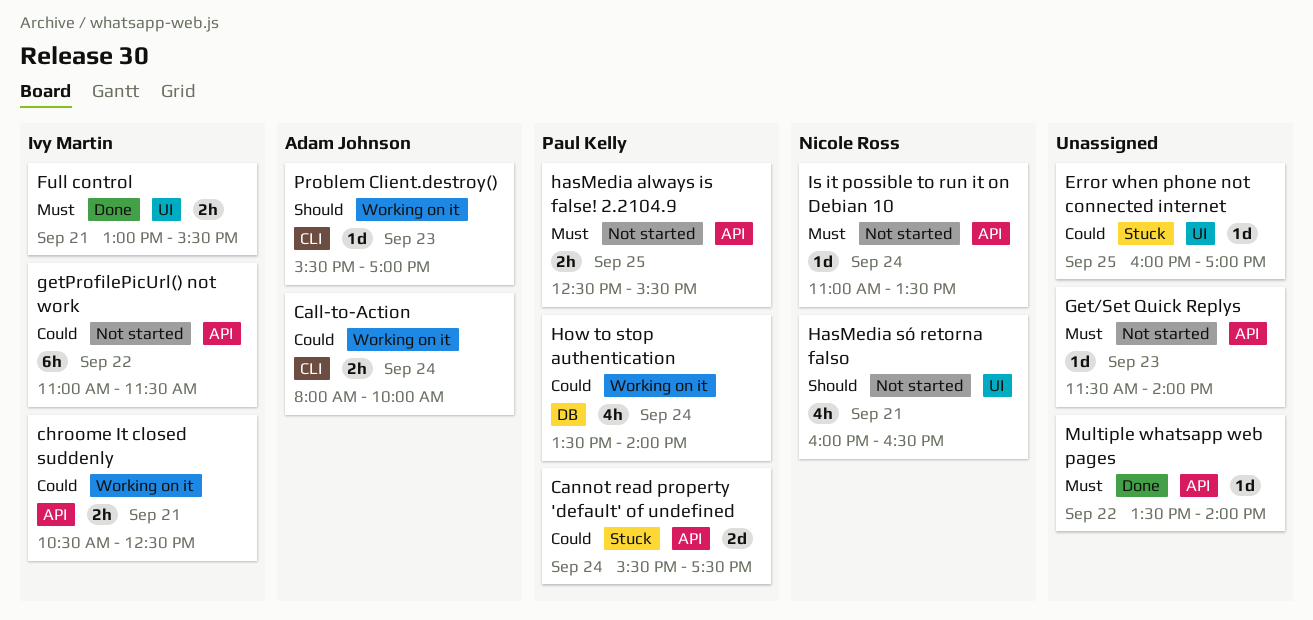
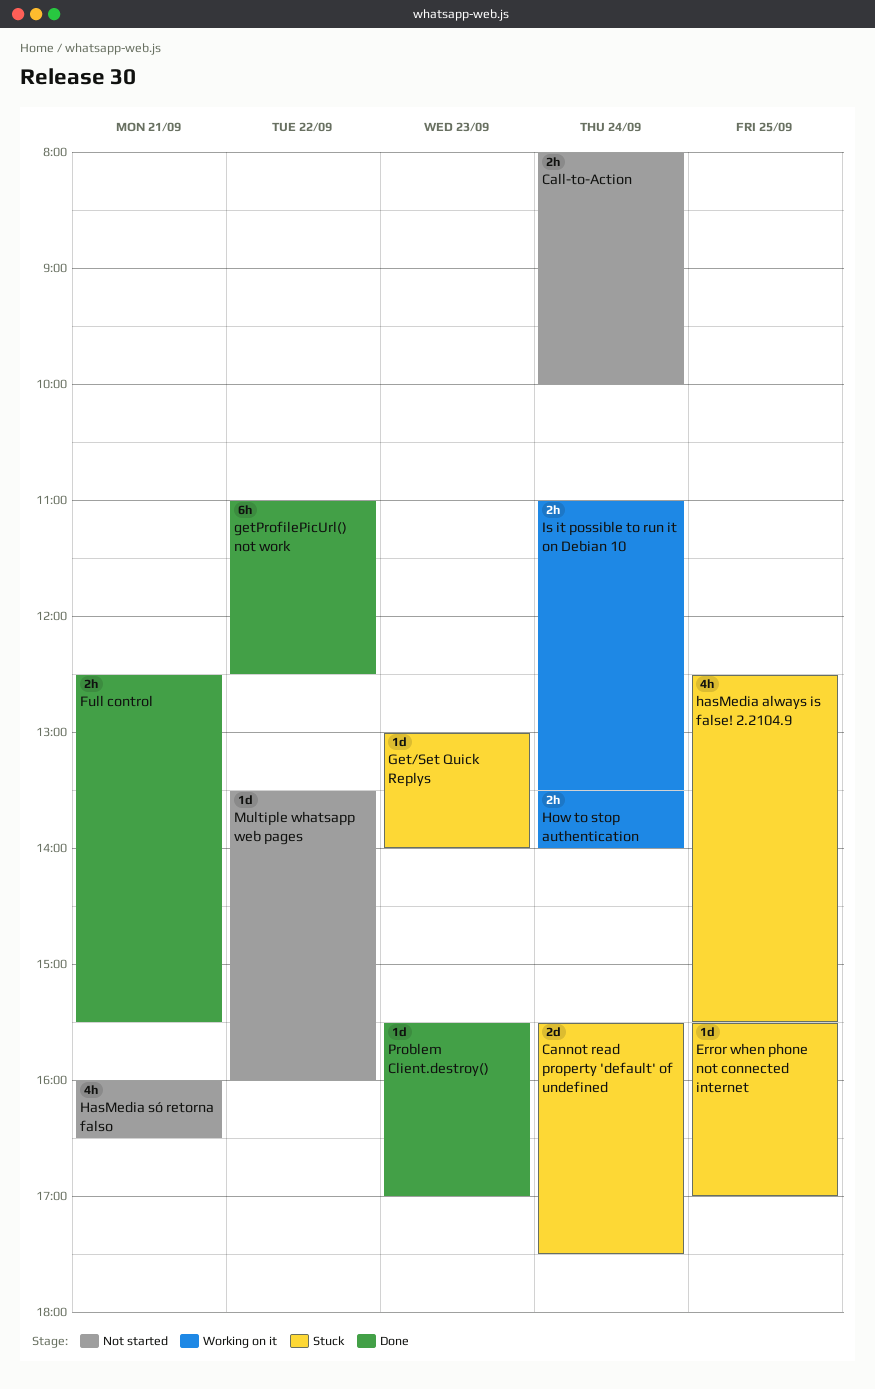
Call-to-Action, status: Working on it -> Not started
chroome It closed suddenly: present -> none
Error when phone not connected internet, begins: 16:00 -> 15:30
Full control, begins: 13:00 -> 12:30
Get/Set Quick Replys, status: Not started -> Stuck
Get/Set Quick Replys, begins: 11:30 -> 13:00
getProfilePicUrl() not work, status: Not started -> Done
getProfilePicUrl() not work, ends: 11:30 -> 12:30
hasMedia always is false! 2.2104.9, status: Not started -> Stuck
hasMedia always is false! 2.2104.9, estimate: 2h -> 4h
How to stop authentication, estimate: 4h -> 2h
Is it possible to run it on Debian 10, status: Not started -> Working on it
Is it possible to run it on Debian 10, estimate: 1d -> 2h
Multiple whatsapp web pages, status: Done -> Not started
Multiple whatsapp web pages, ends: 14:00 -> 16:00
Problem Client.destroy(), status: Working on it -> Done

